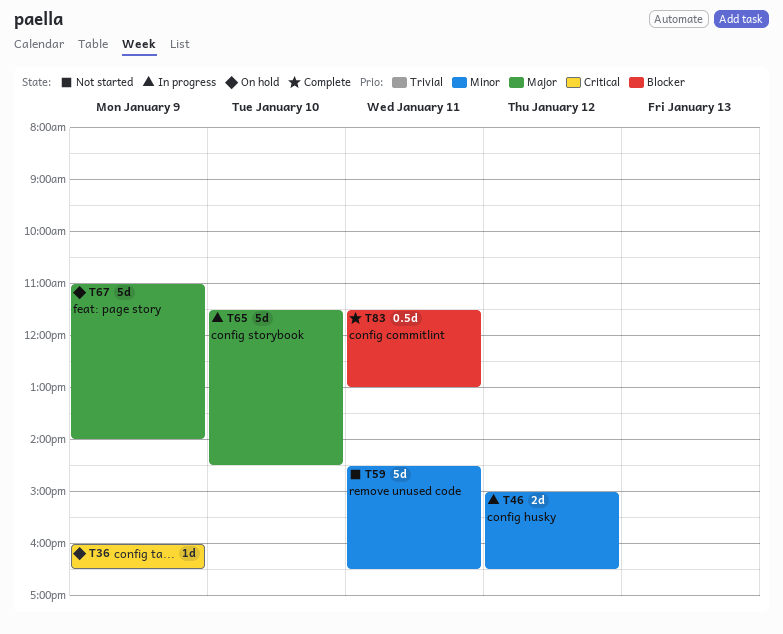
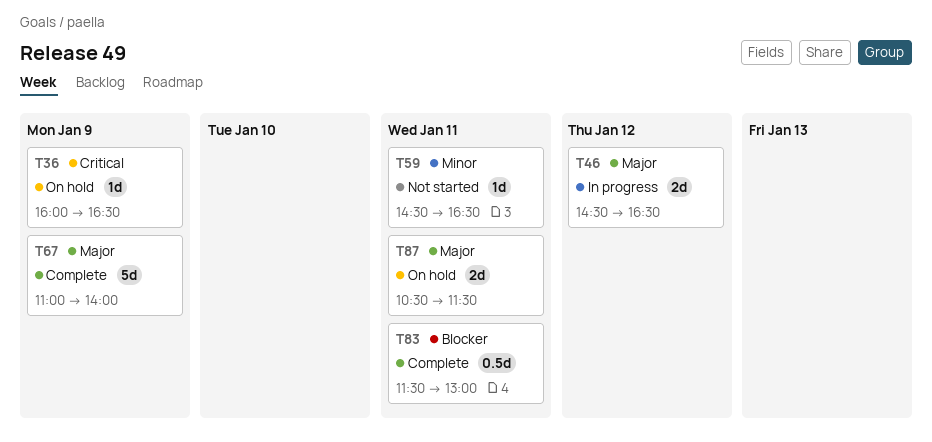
T46, priority: Minor -> Major
T46, begins: 15:00 -> 14:30
T59, estimate: 5d -> 1d
T65: present -> none
T67, status: On hold -> Complete
T87: none -> present

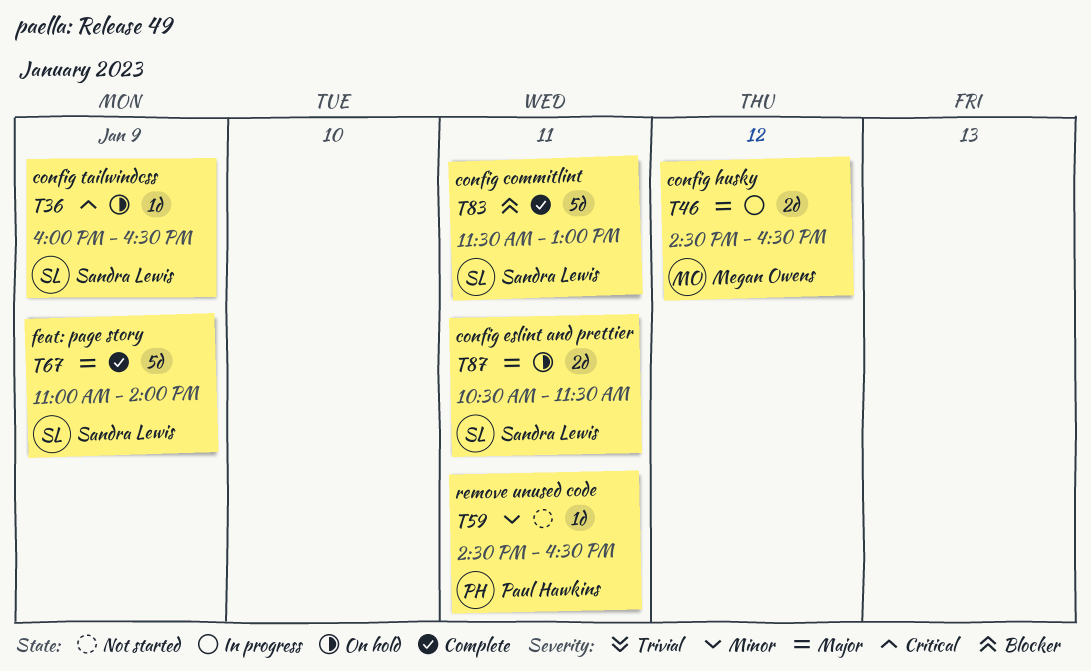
T83, estimate: 0.5d -> 5d

